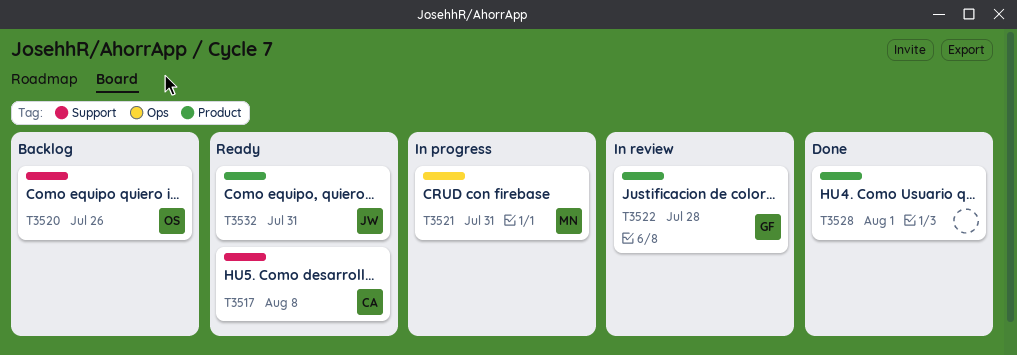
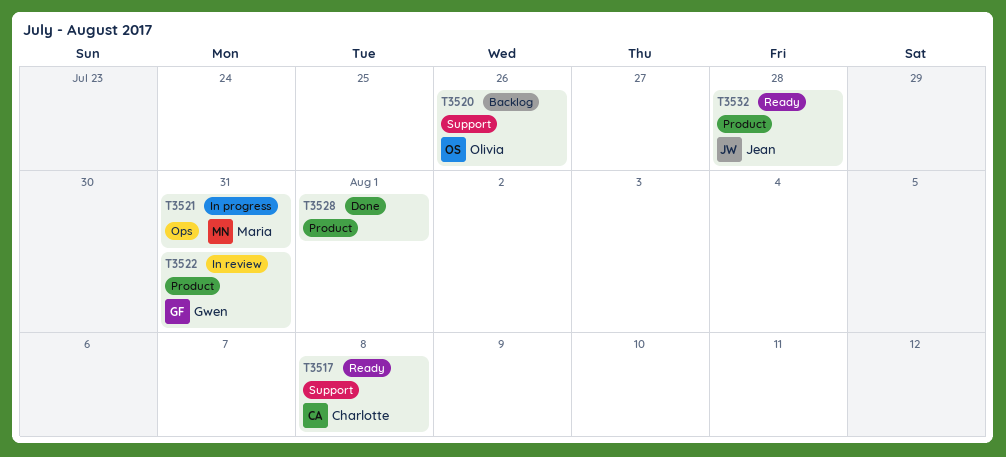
T3522, due: Jul 28 -> Jul 31
T3532, due: Jul 31 -> Jul 28

